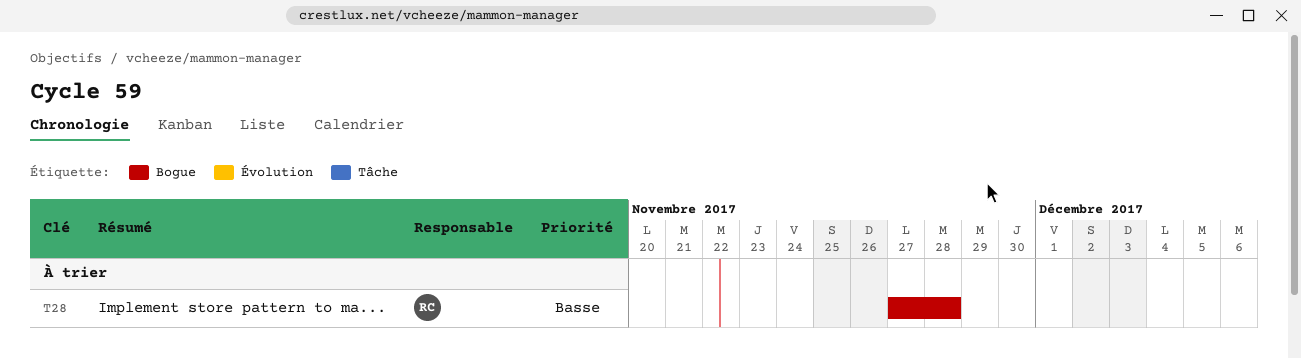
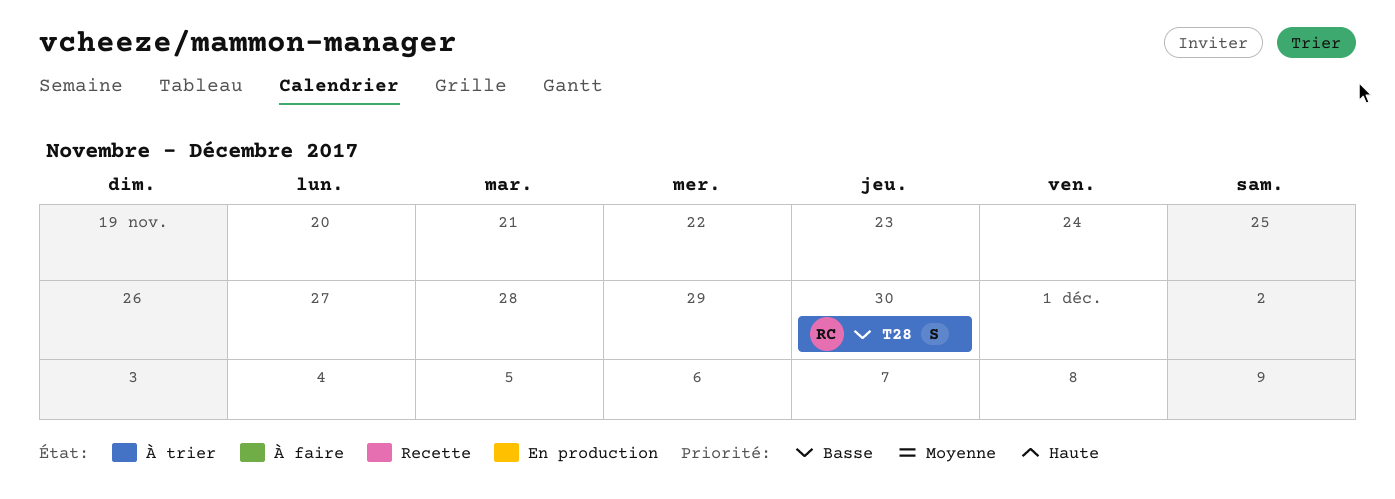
T28, start: Nov 27 -> Nov 30
T28, due: Nov 28 -> Nov 30

